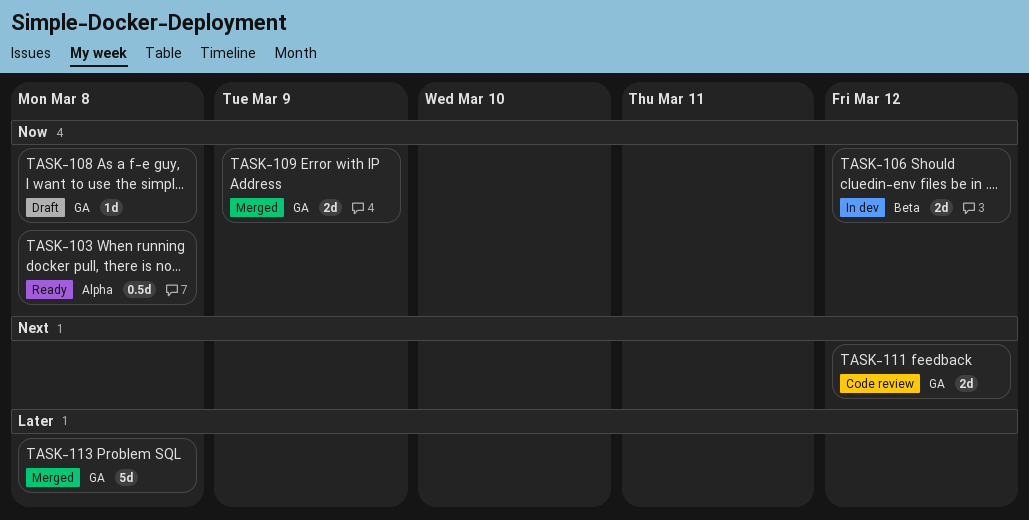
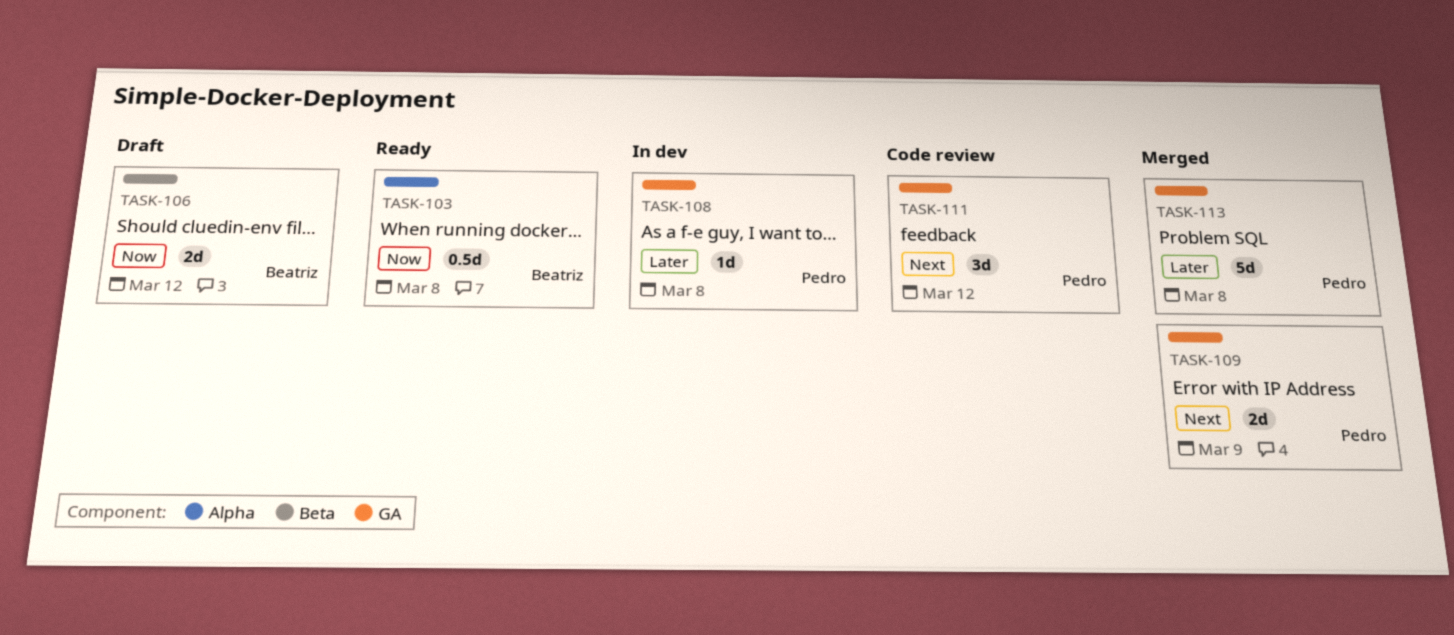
TASK-106, status: In dev -> Draft
TASK-108, status: Draft -> In dev
TASK-108, priority: Now -> Later
TASK-109, priority: Now -> Next
TASK-111, estimate: 2d -> 3d

